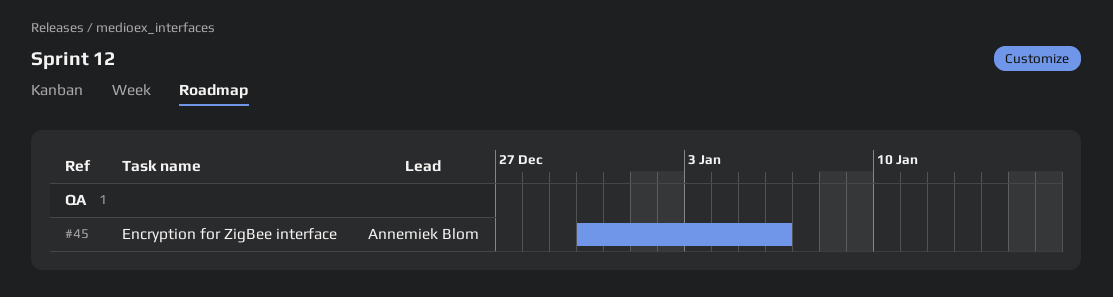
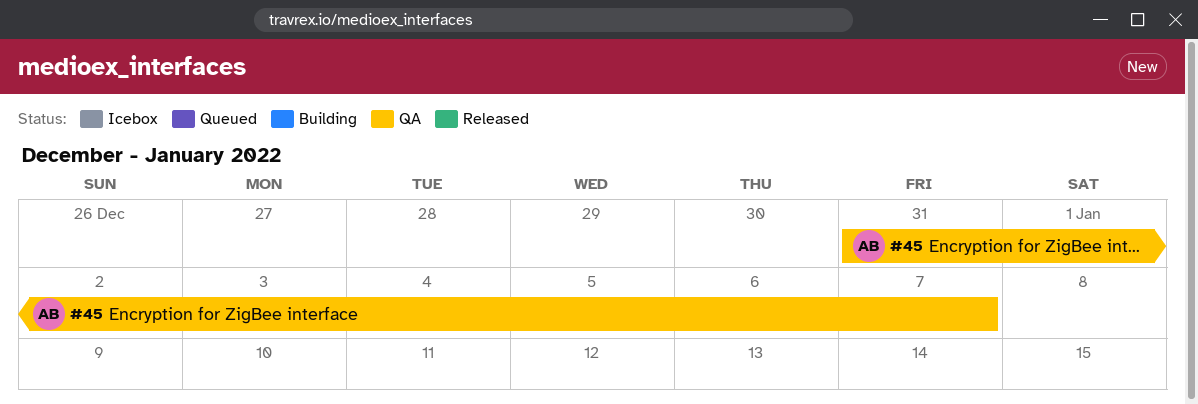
#45, start: Dec 30 -> Dec 31
#45, due: Jan 6 -> Jan 7

